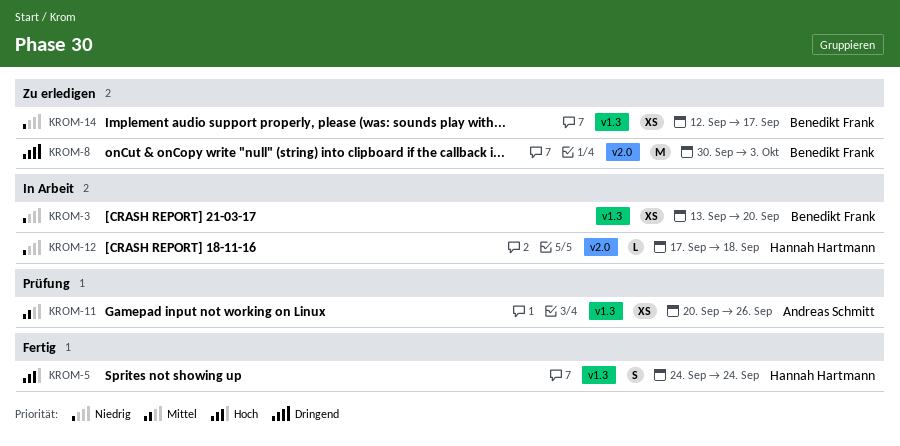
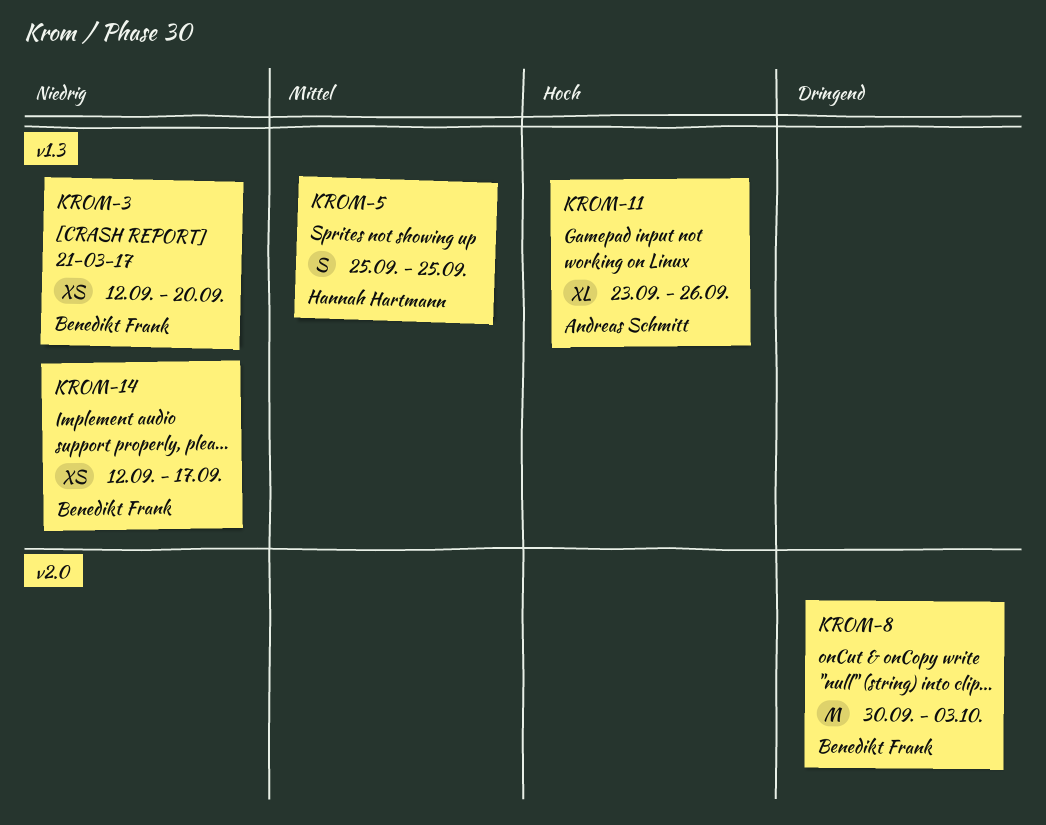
KROM-3, start: Sep 13 -> Sep 12
KROM-5, priority: Hoch -> Mittel
KROM-5, start: Sep 24 -> Sep 25
KROM-5, due: Sep 24 -> Sep 25
KROM-11, priority: Mittel -> Hoch
KROM-11, estimate: XS -> XL
KROM-11, start: Sep 20 -> Sep 23
KROM-12: present -> none

